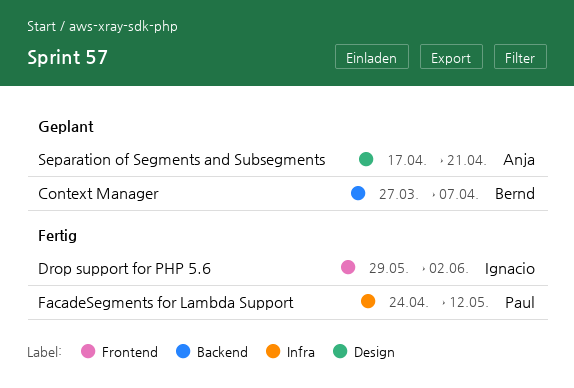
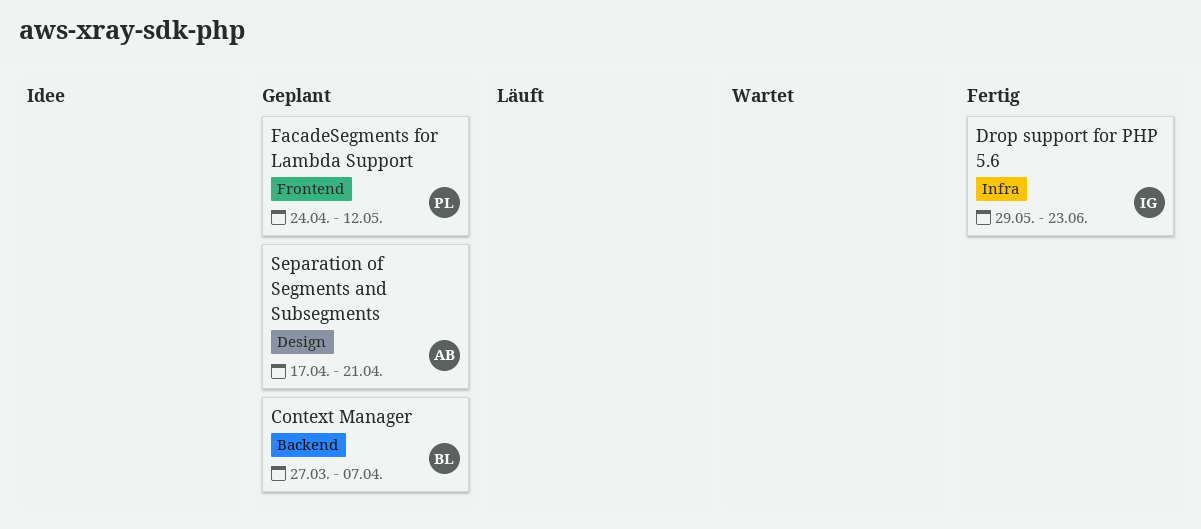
Drop support for PHP 5.6, label: Frontend -> Infra
Drop support for PHP 5.6, due: Jun 2 -> Jun 23
FacadeSegments for Lambda Support, status: Fertig -> Geplant
FacadeSegments for Lambda Support, label: Infra -> Frontend

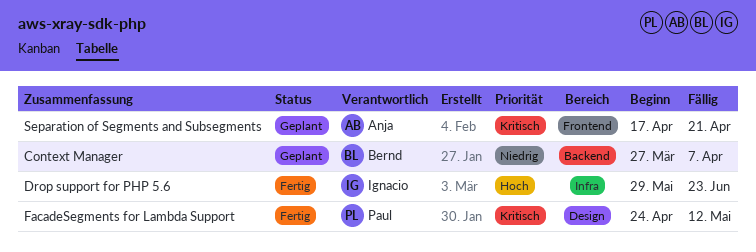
FacadeSegments for Lambda Support, status: Geplant -> Fertig
FacadeSegments for Lambda Support, label: Frontend -> Design
Separation of Segments and Subsegments, label: Design -> Frontend

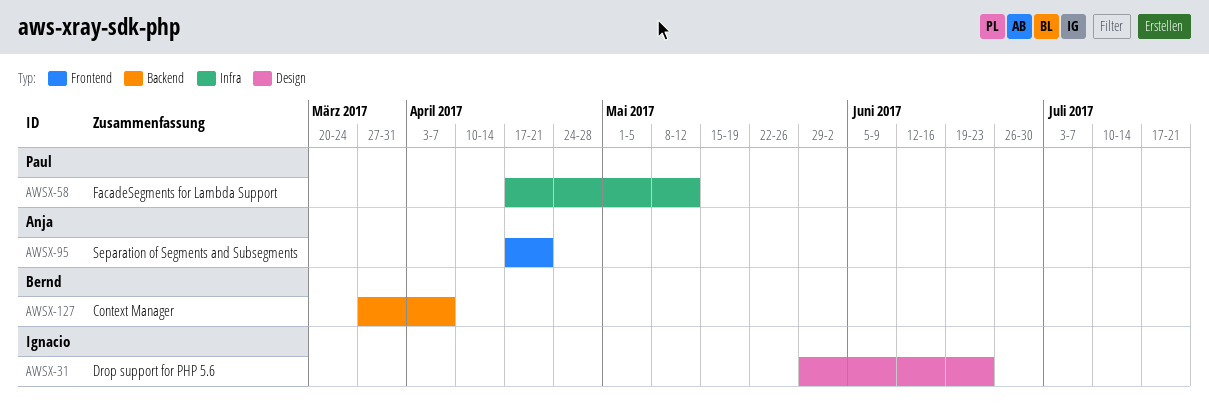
Drop support for PHP 5.6, label: Infra -> Design
FacadeSegments for Lambda Support, label: Design -> Infra
FacadeSegments for Lambda Support, start: Apr 24 -> Apr 17

